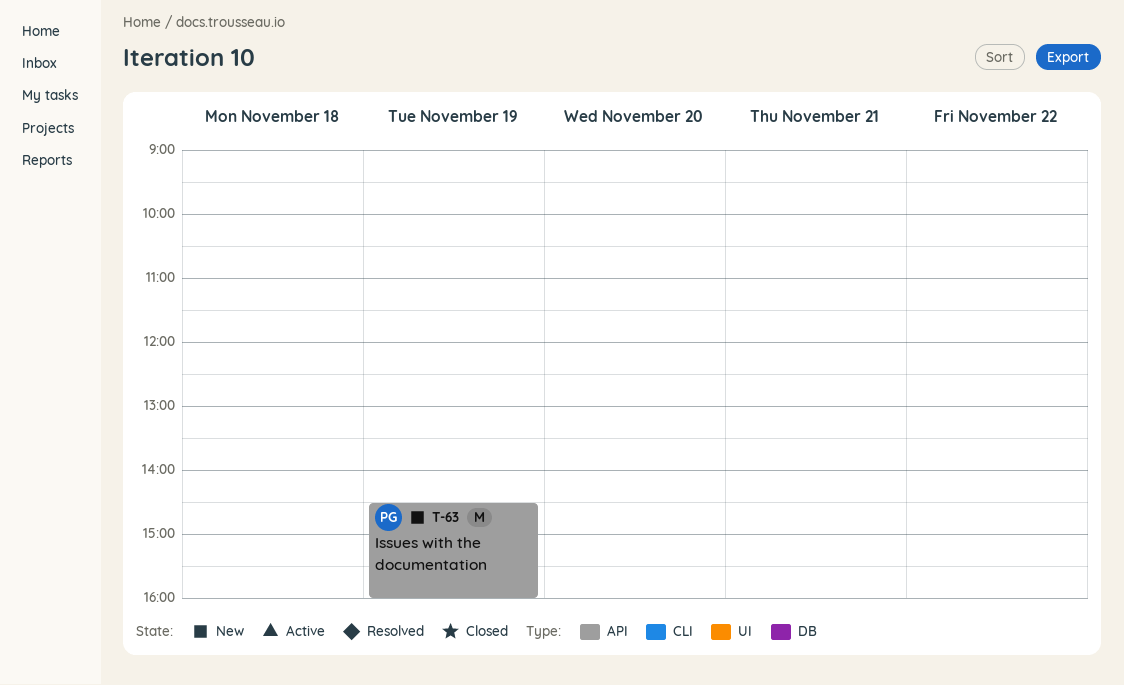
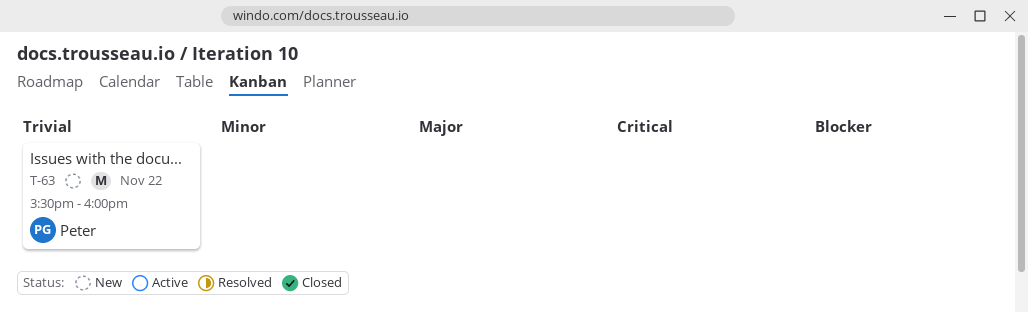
T-63, day: Nov 19 -> Nov 22
T-63, begins: 14:30 -> 15:30

